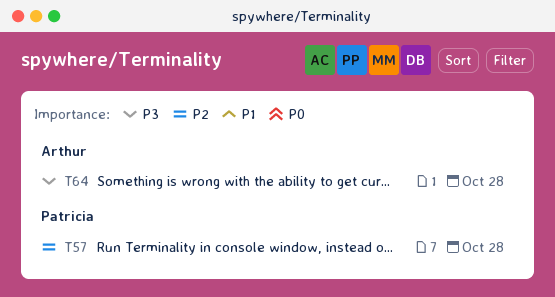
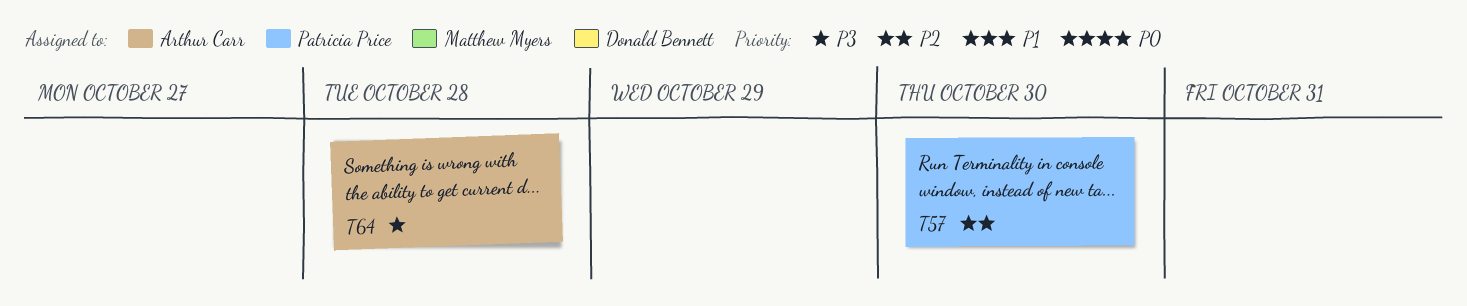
T57, due: Oct 28 -> Oct 30

